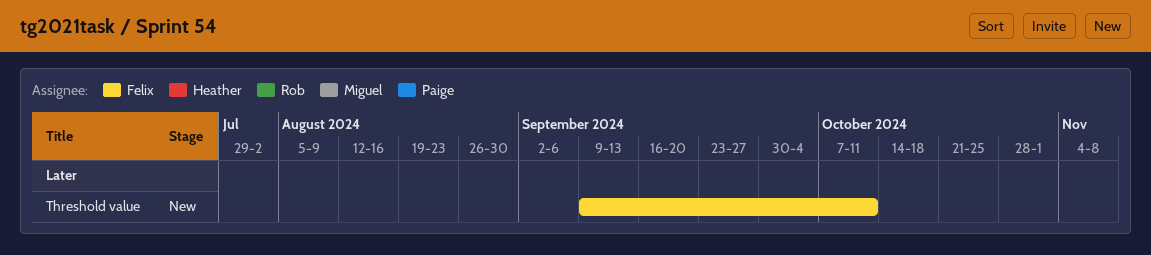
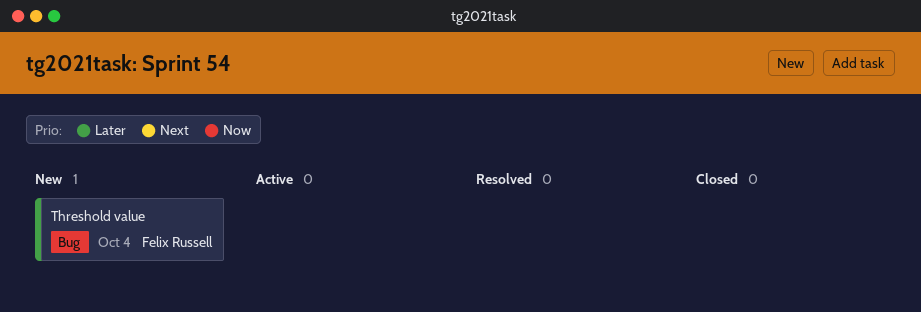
Threshold value, due: Oct 11 -> Oct 4

